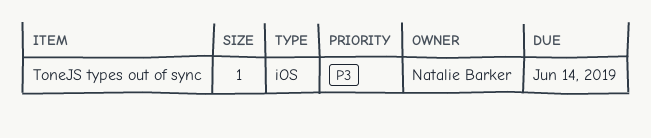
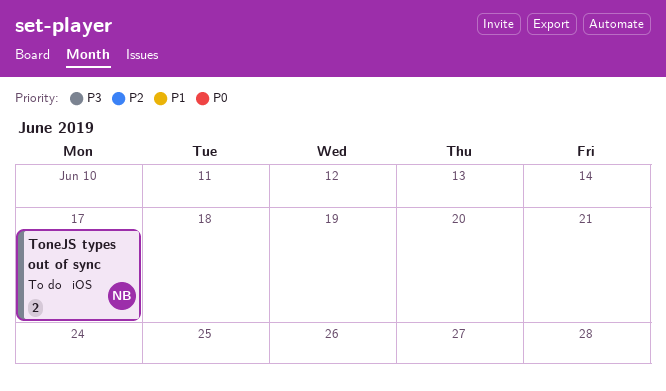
ToneJS types out of sync, estimate: 1 -> 2
ToneJS types out of sync, due: Jun 14 -> Jun 17

